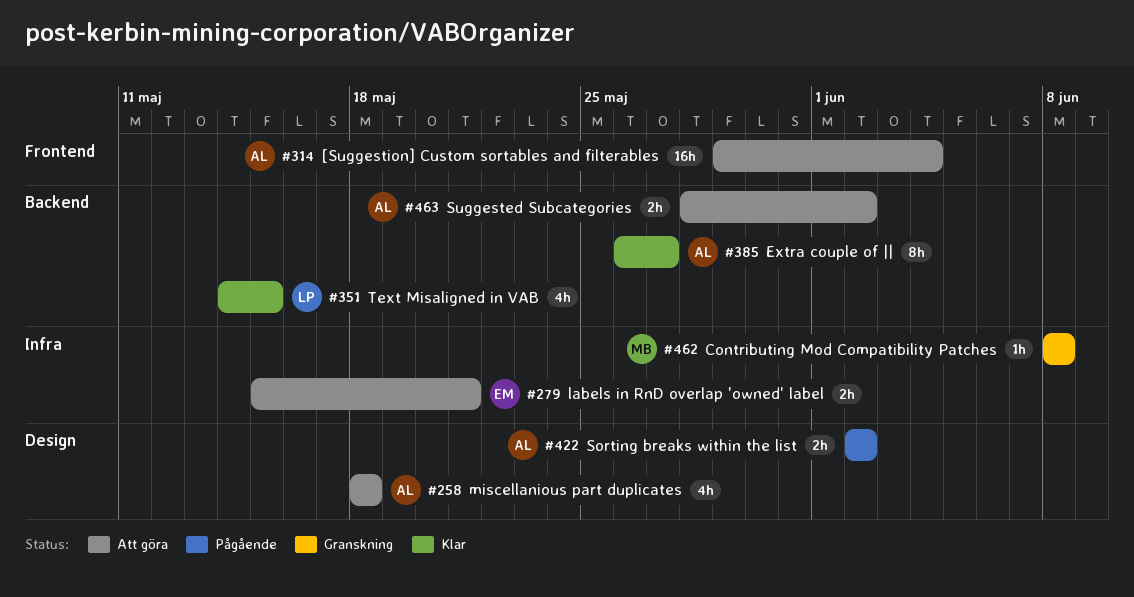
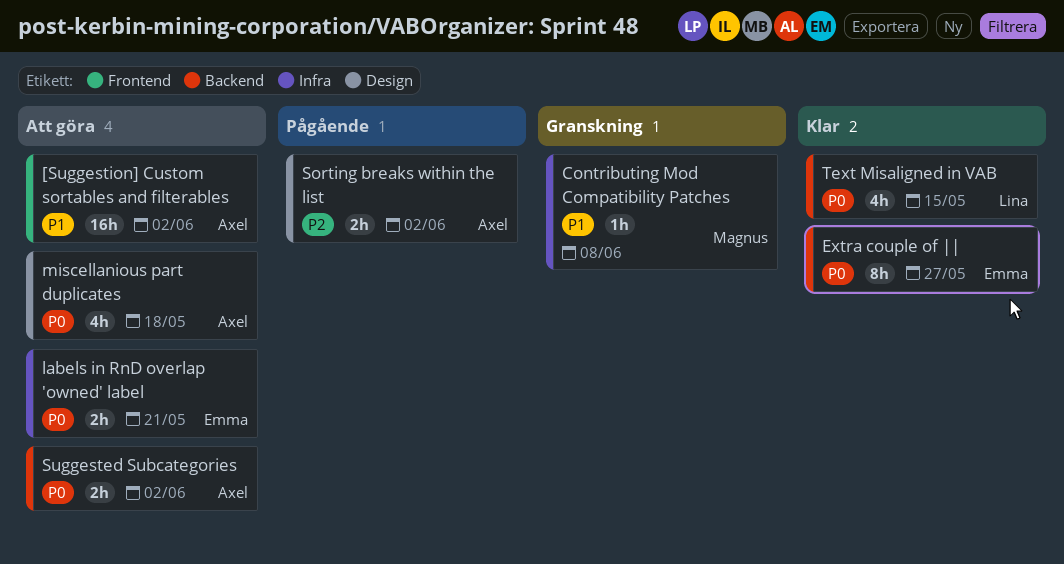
[Suggestion] Custom sortables and filterables, due: Jun 4 -> Jun 2
Extra couple of ||, owner: Axel -> Emma

